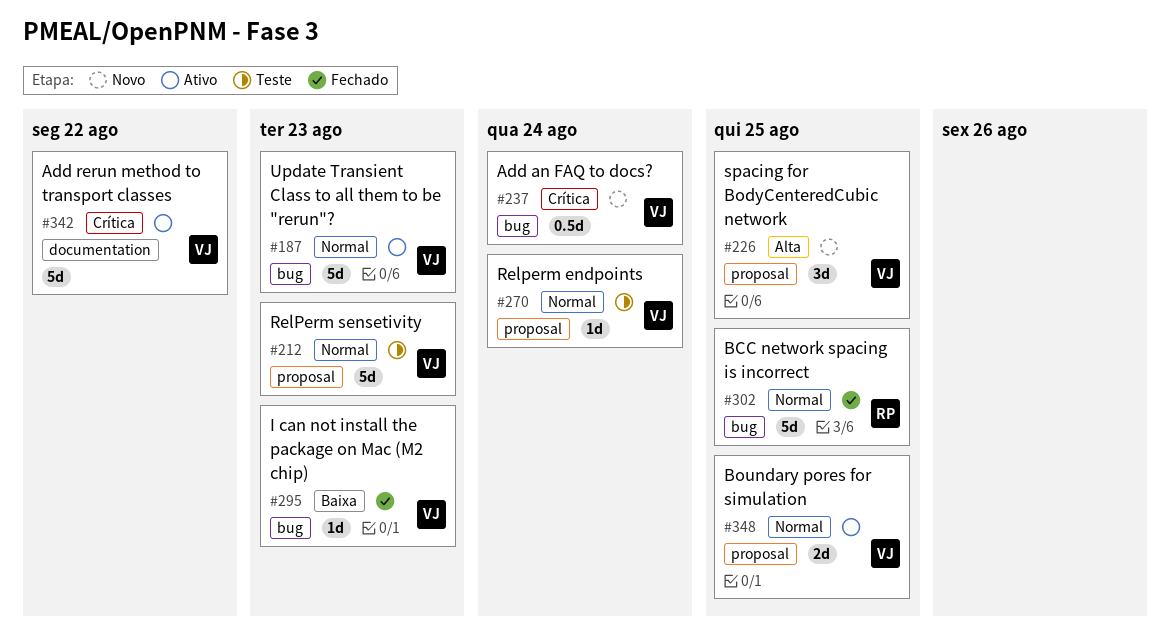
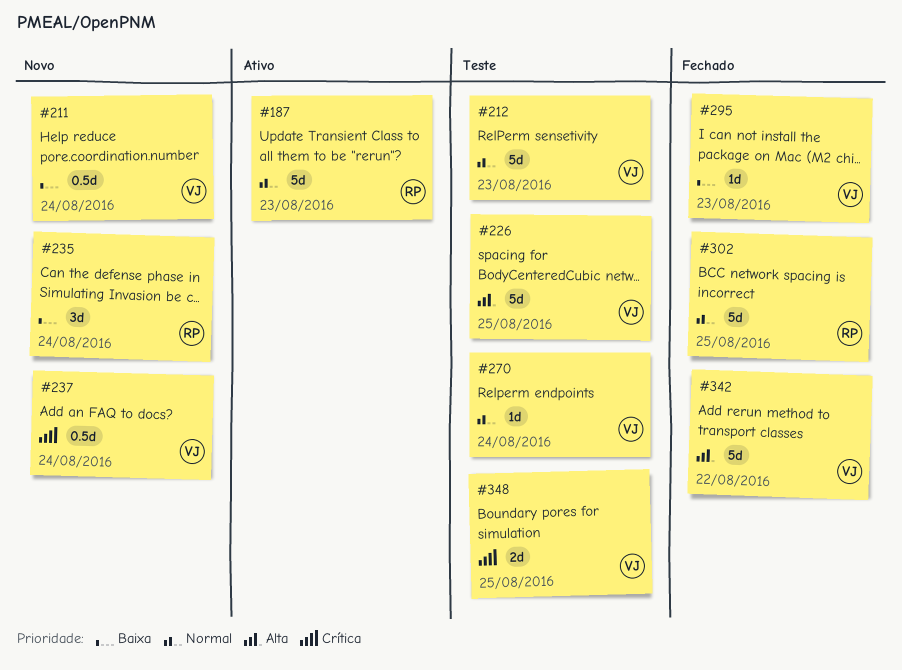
#187, owner: VJ -> RP
#211: none -> present
#226, status: Novo -> Teste
#226, estimate: 3d -> 5d
#235: none -> present
#342, status: Ativo -> Fechado
#342, priority: Crítica -> Alta
#348, status: Ativo -> Teste
#348, priority: Normal -> Crítica

